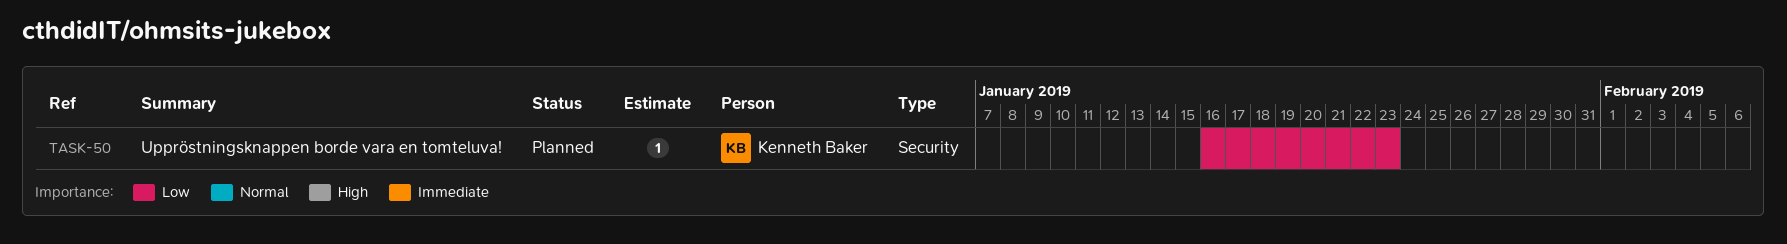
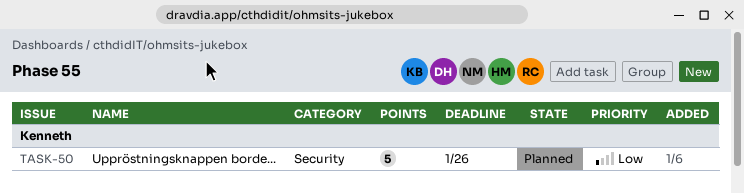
TASK-50, estimate: 1 -> 5
TASK-50, due: Jan 23 -> Jan 26

